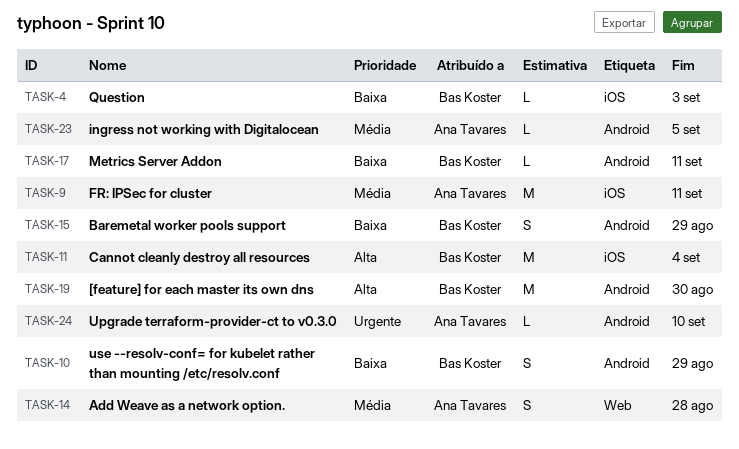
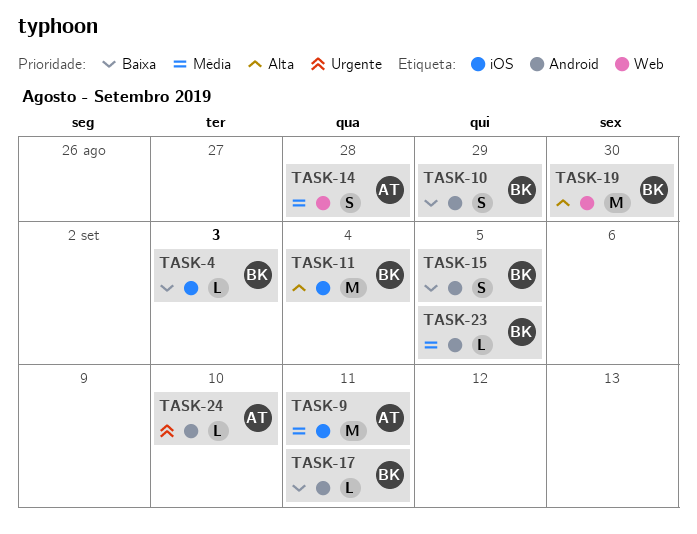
TASK-15, due: Aug 29 -> Sep 5
TASK-19, label: Android -> Web
TASK-23, owner: Ana Tavares -> Bas Koster

